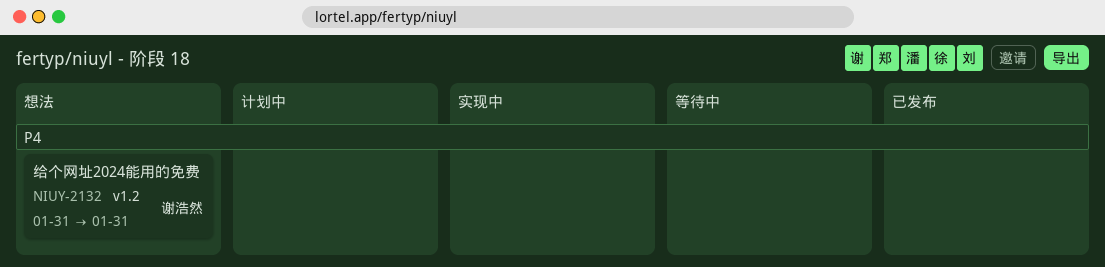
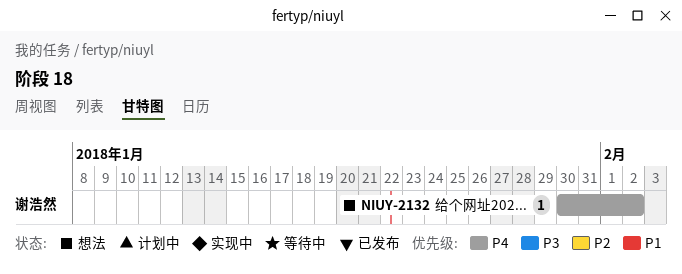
NIUY-2132, start: Jan 31 -> Jan 30
NIUY-2132, due: Jan 31 -> Feb 2

